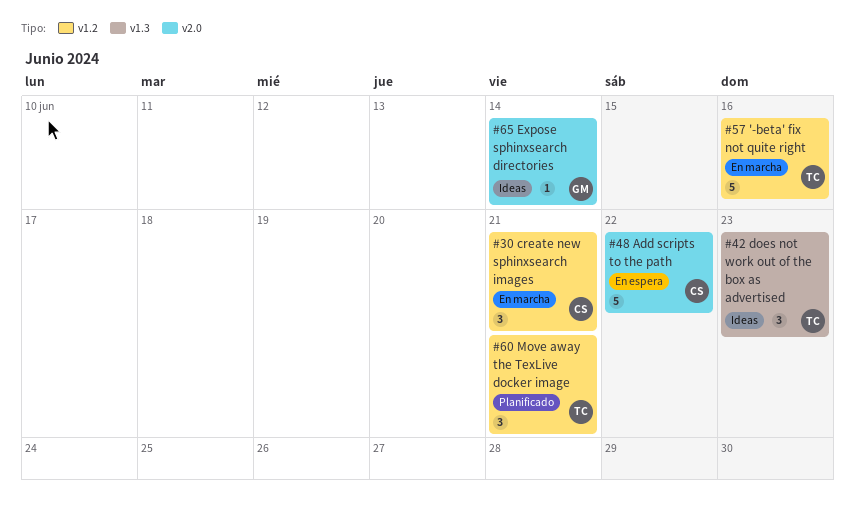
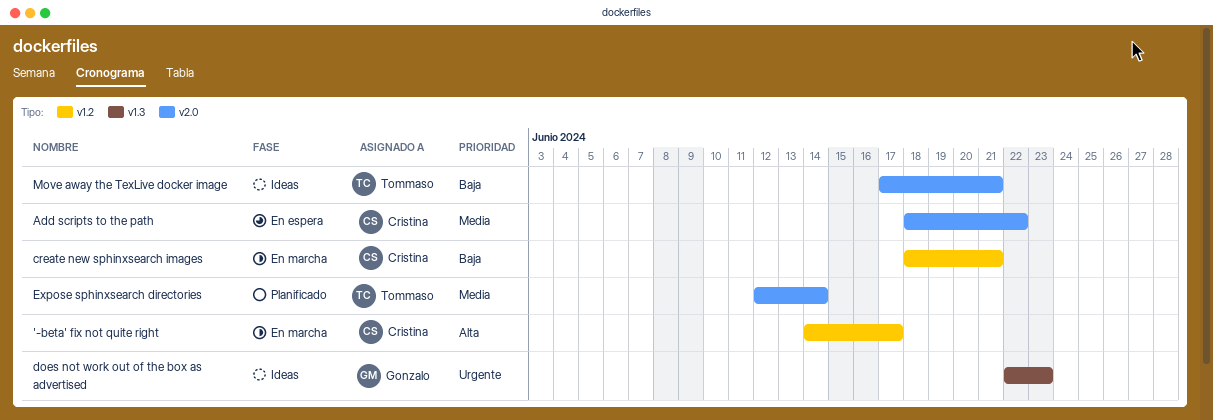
'-beta' fix not quite right, owner: Tommaso -> Cristina
'-beta' fix not quite right, due: Jun 16 -> Jun 17
does not work out of the box as advertised, owner: Tommaso -> Gonzalo
Expose sphinxsearch directories, status: Ideas -> Planificado
Expose sphinxsearch directories, owner: Gonzalo -> Tommaso
Move away the TexLive docker image, status: Planificado -> Ideas
Move away the TexLive docker image, label: v1.2 -> v2.0

